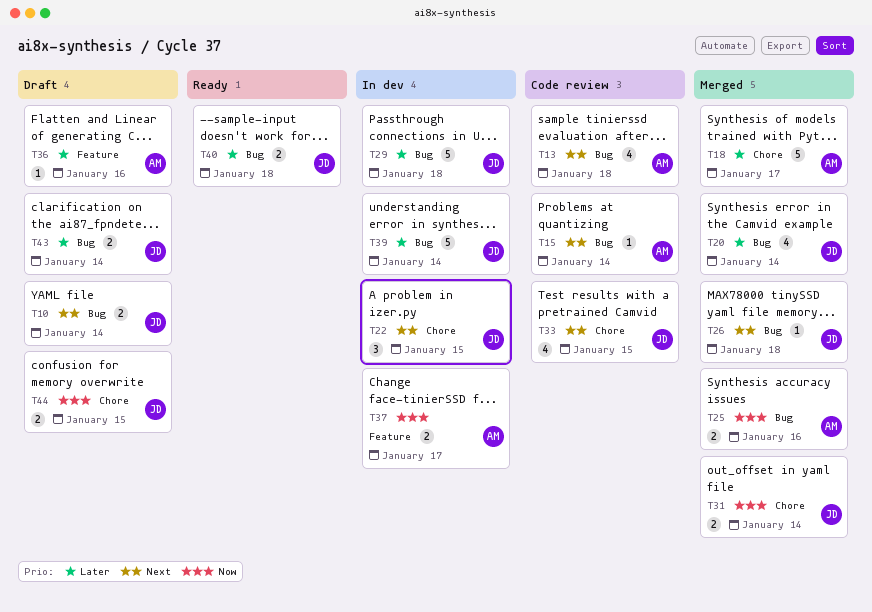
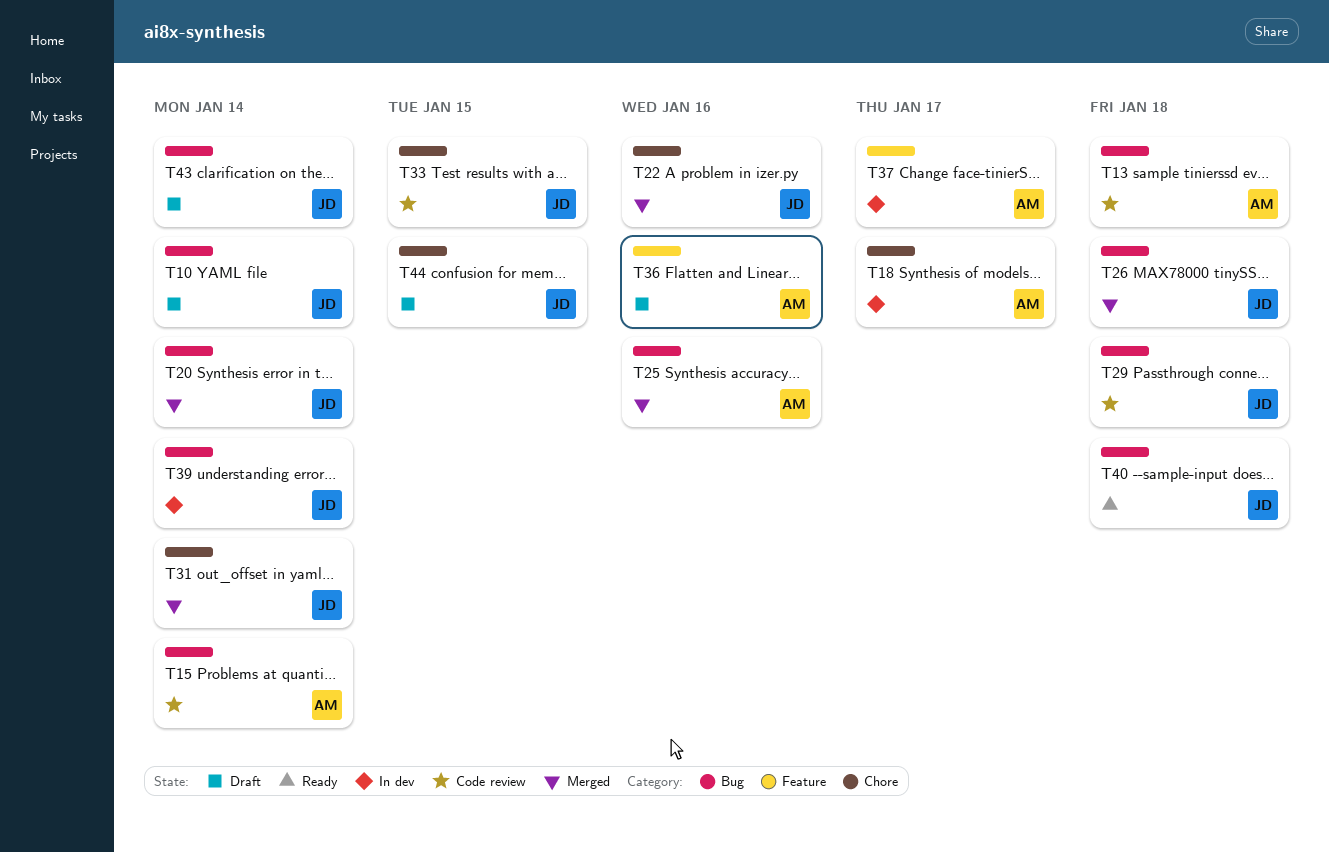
T18, status: Merged -> In dev
T22, status: In dev -> Merged
T22, due: Jan 15 -> Jan 16
T29, status: In dev -> Code review

